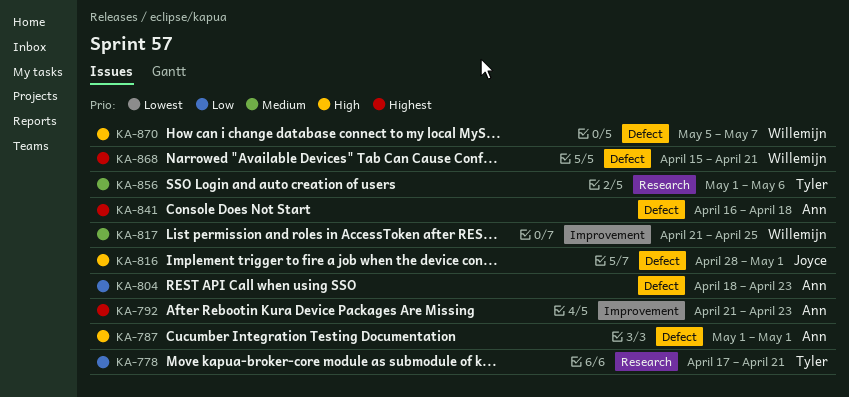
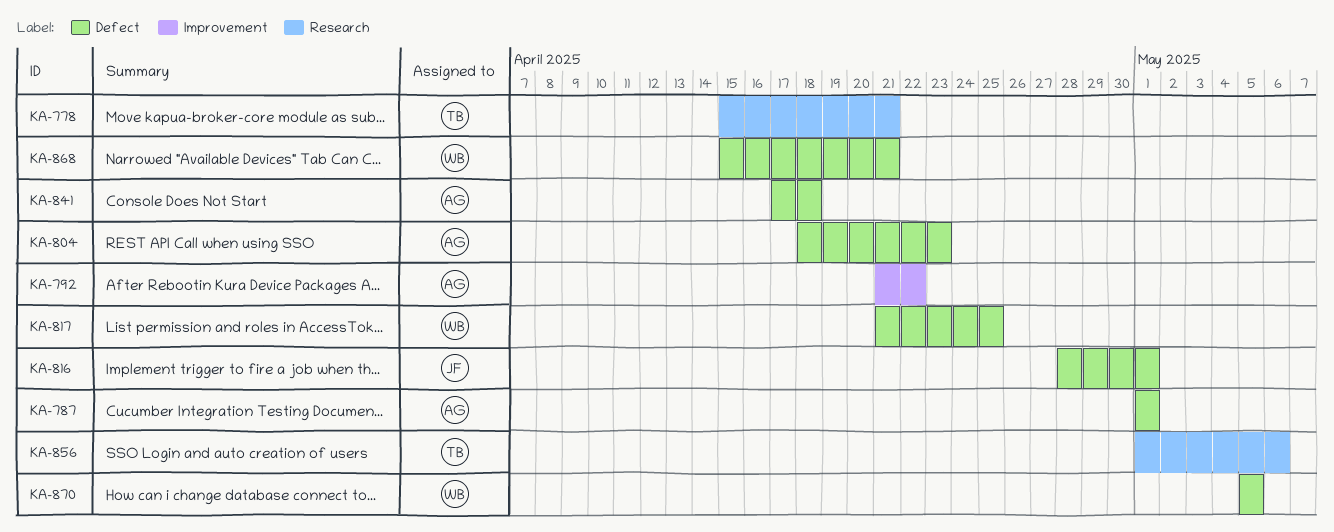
KA-778, start: Apr 17 -> Apr 15
KA-792, due: Apr 23 -> Apr 22
KA-817, label: Improvement -> Defect
KA-841, start: Apr 16 -> Apr 17
KA-870, due: May 7 -> May 5

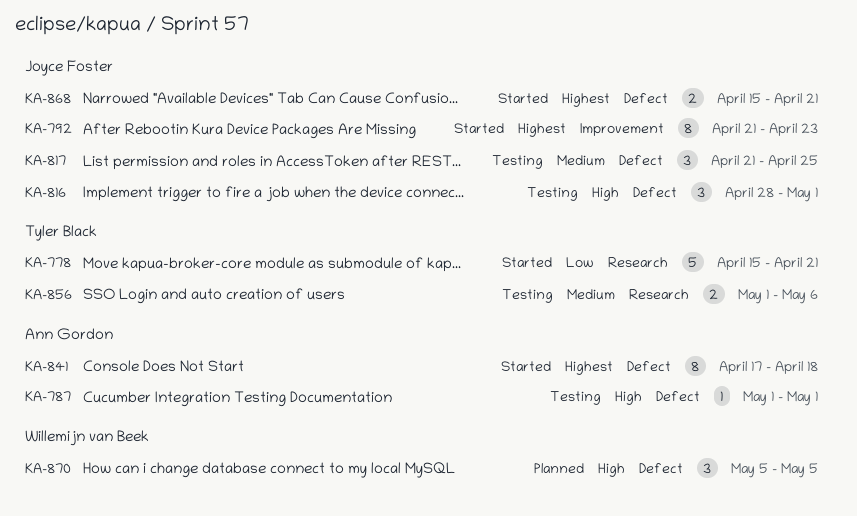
KA-792, owner: Ann Gordon -> Joyce Foster
KA-792, due: Apr 22 -> Apr 23
KA-804: present -> none
KA-817, owner: Willemijn van Beek -> Joyce Foster
KA-868, owner: Willemijn van Beek -> Joyce Foster

